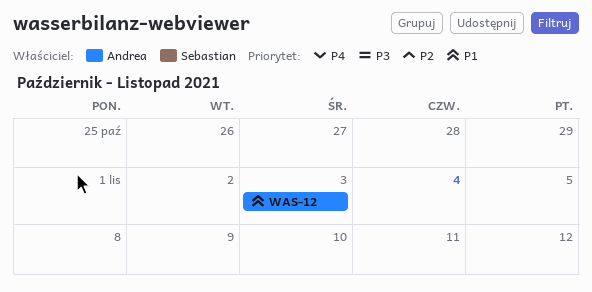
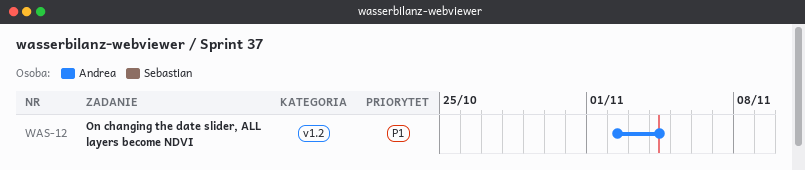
WAS-12, start: Nov 3 -> Nov 2
WAS-12, due: Nov 3 -> Nov 4

